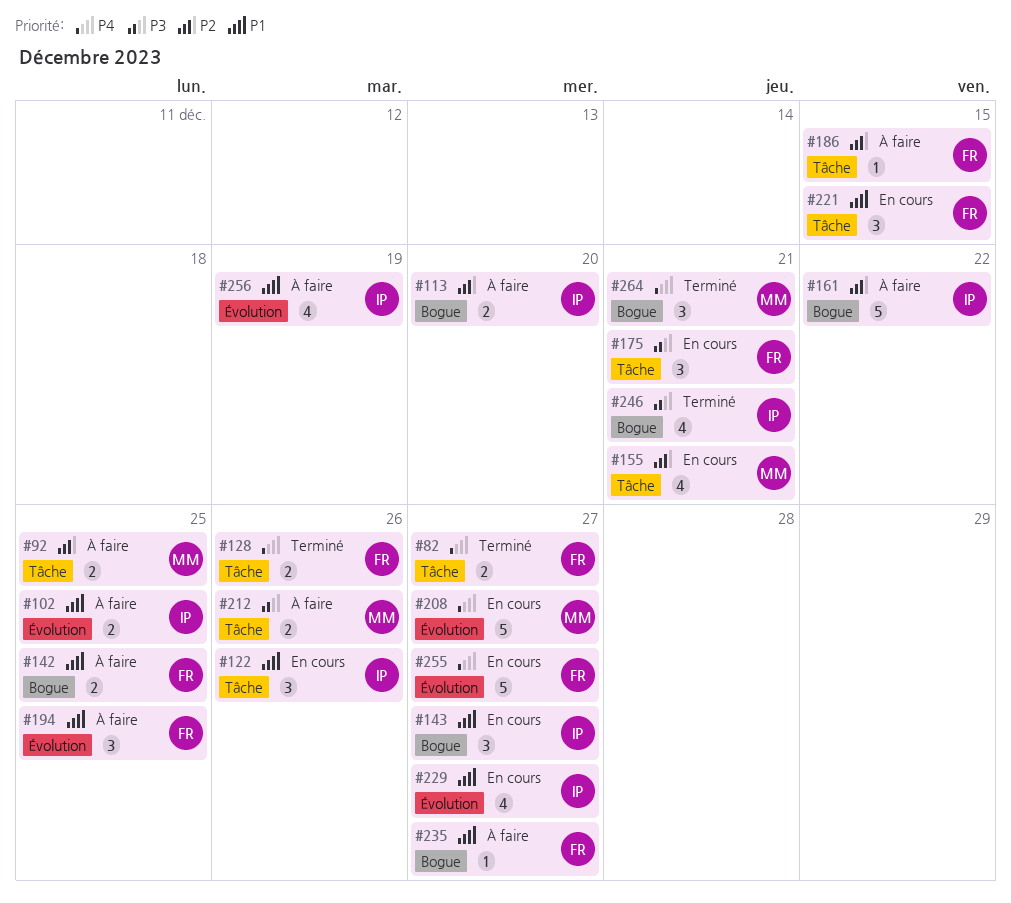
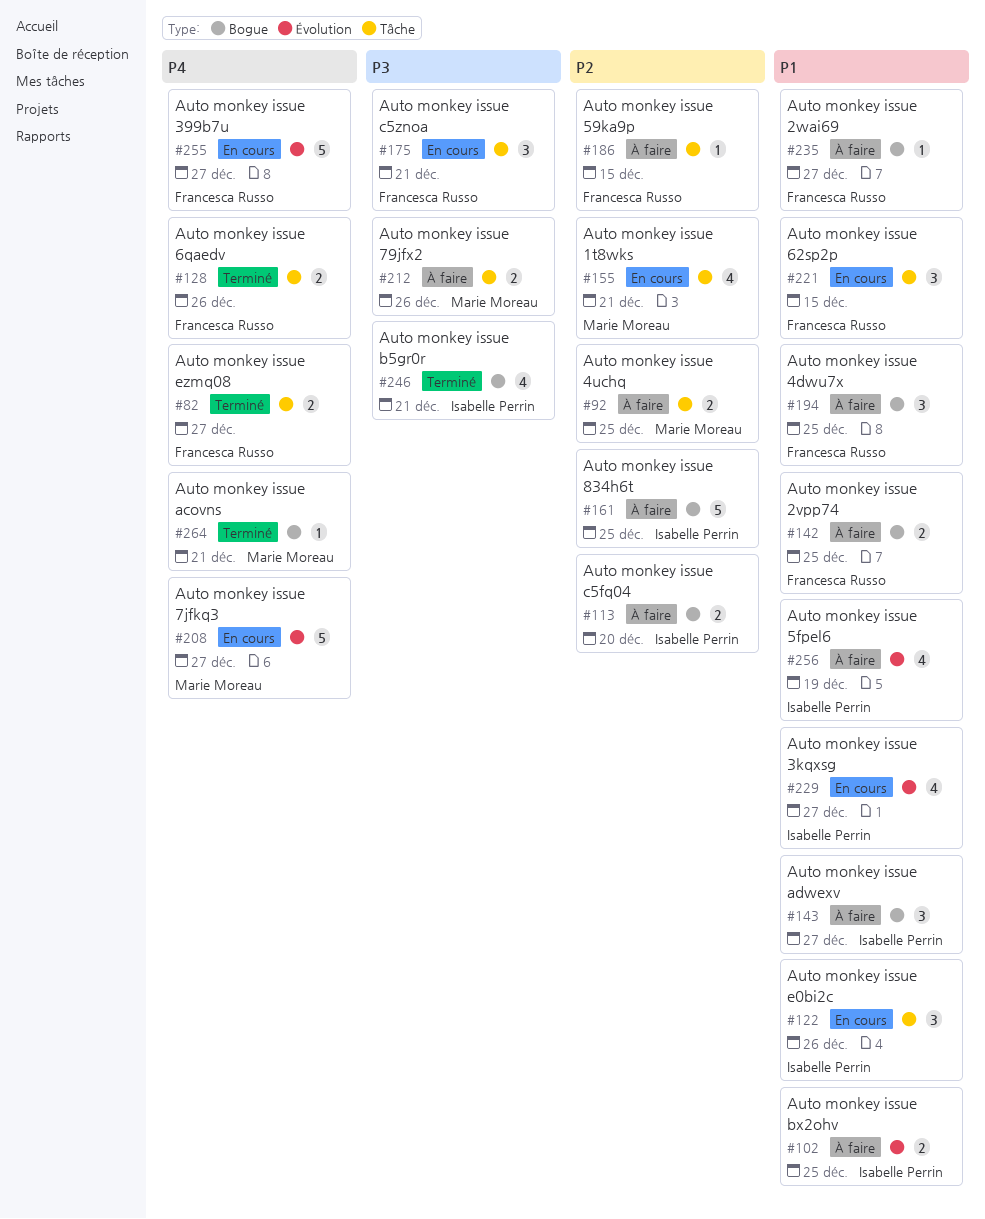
#143, status: En cours -> À faire
#161, due: Dec 22 -> Dec 25
#194, label: Évolution -> Bogue
#264, estimate: 3 -> 1

